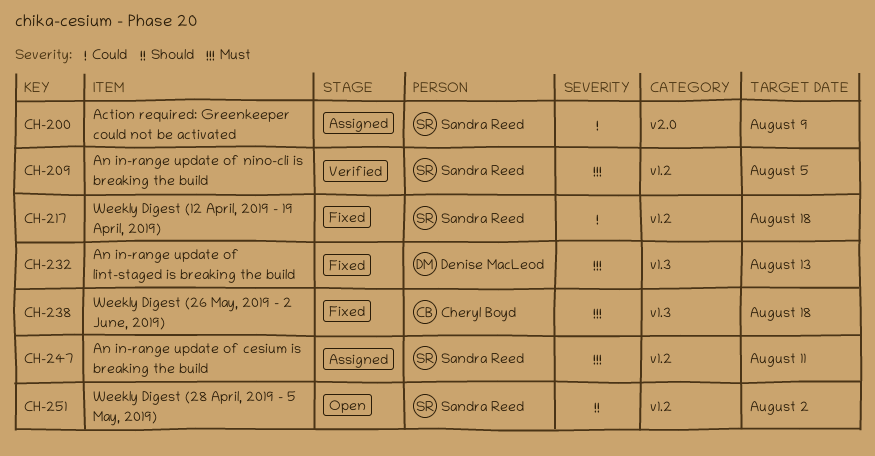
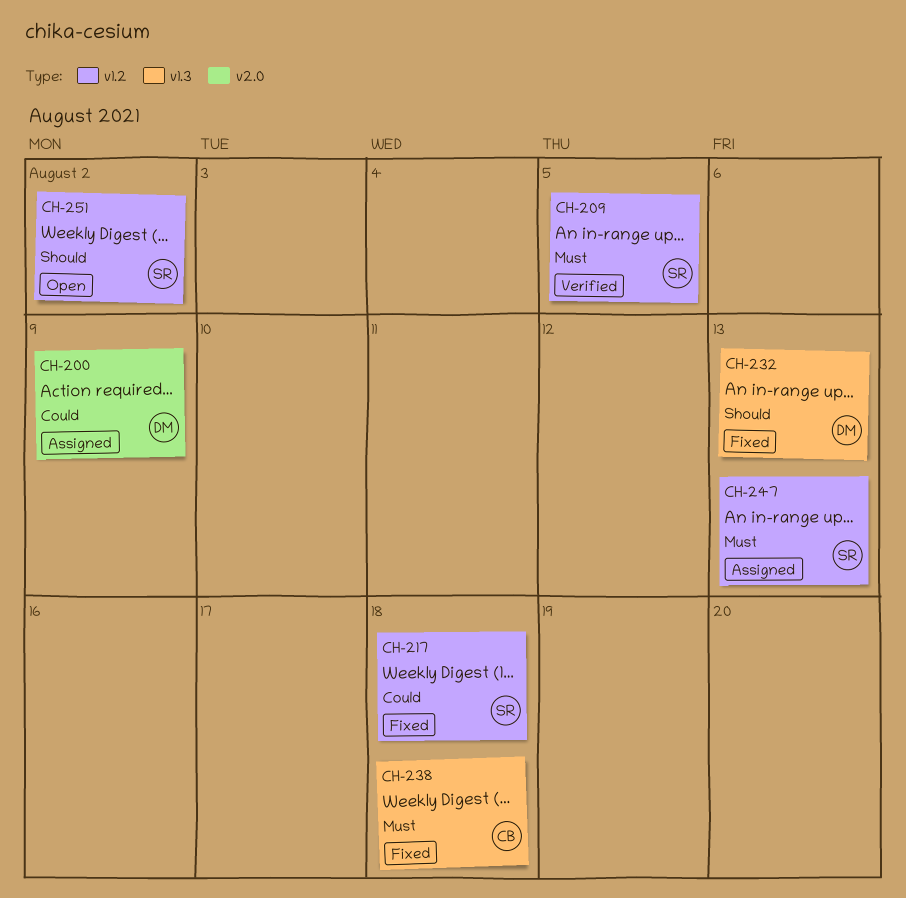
CH-200, owner: Sandra Reed -> Denise MacLeod
CH-232, priority: Must -> Should
CH-247, due: Aug 11 -> Aug 13

